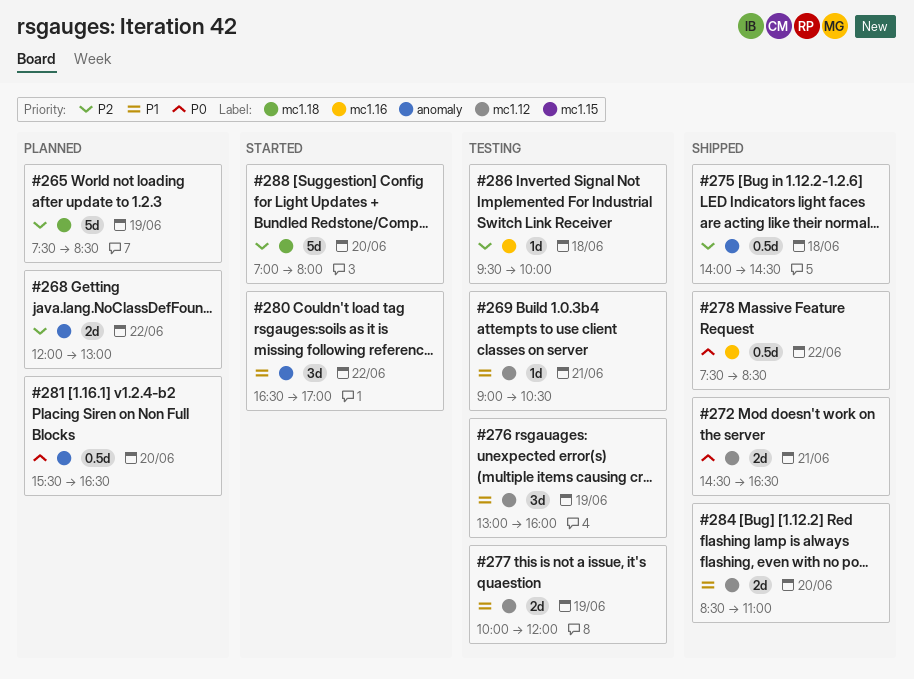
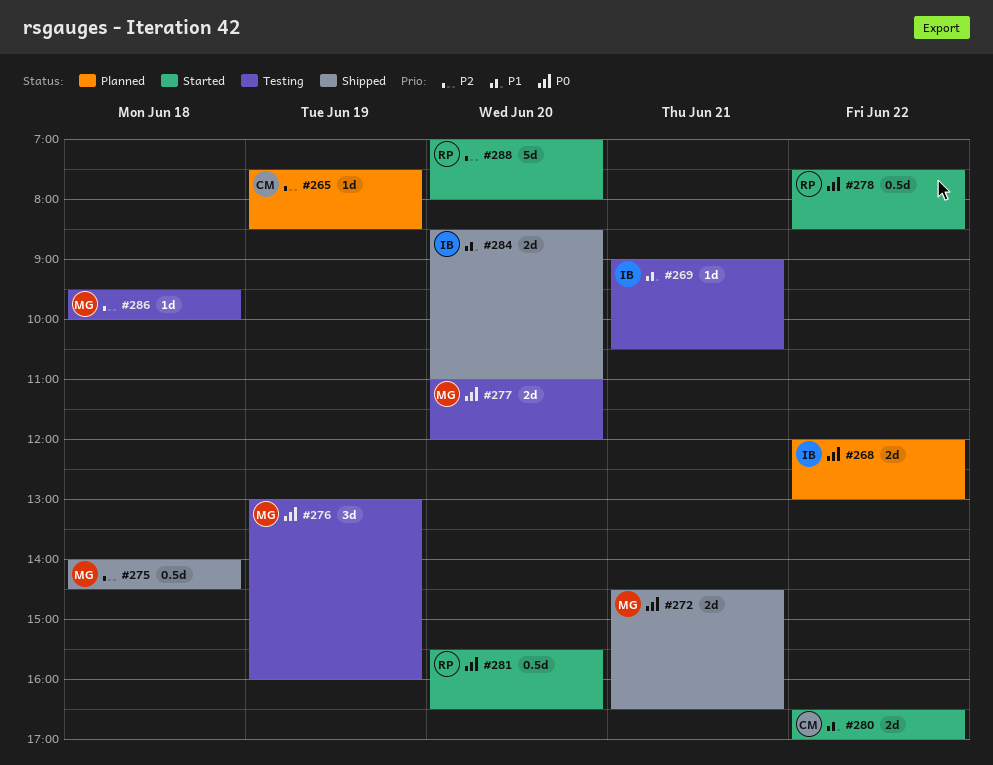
#265, estimate: 5d -> 1d
#268, priority: P2 -> P0
#276, priority: P1 -> P0
#277, priority: P1 -> P0
#277, day: Jun 19 -> Jun 20
#277, begins: 10:00 -> 11:00
#278, status: Shipped -> Started
#280, estimate: 3d -> 2d
#281, status: Planned -> Started

